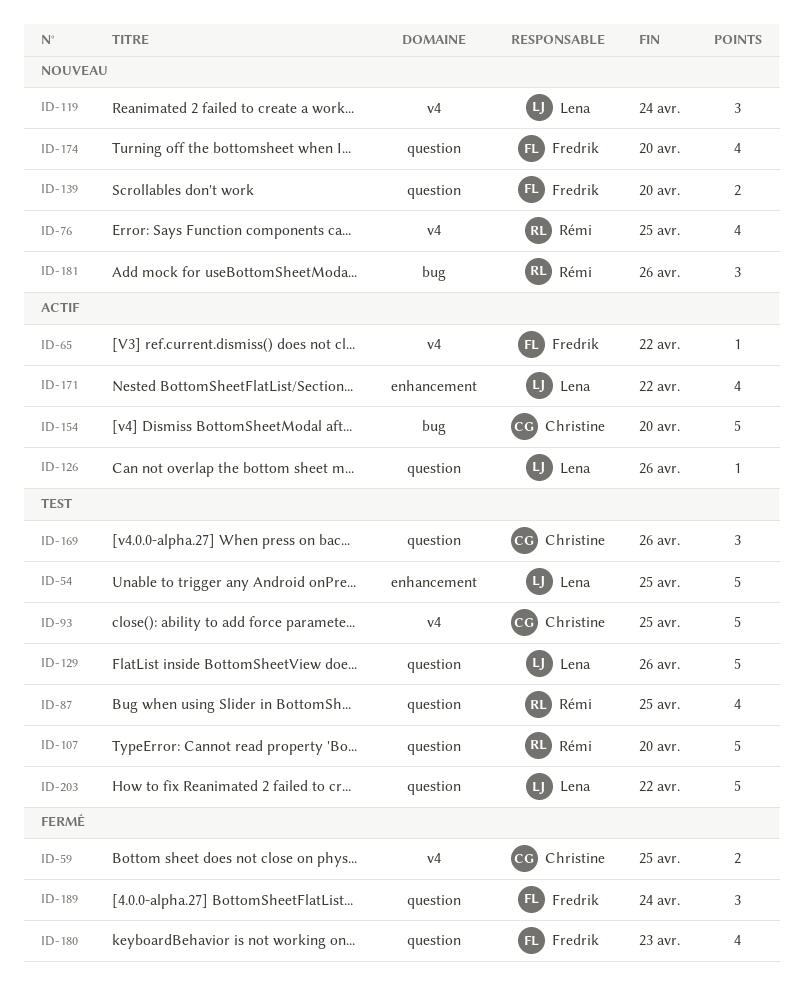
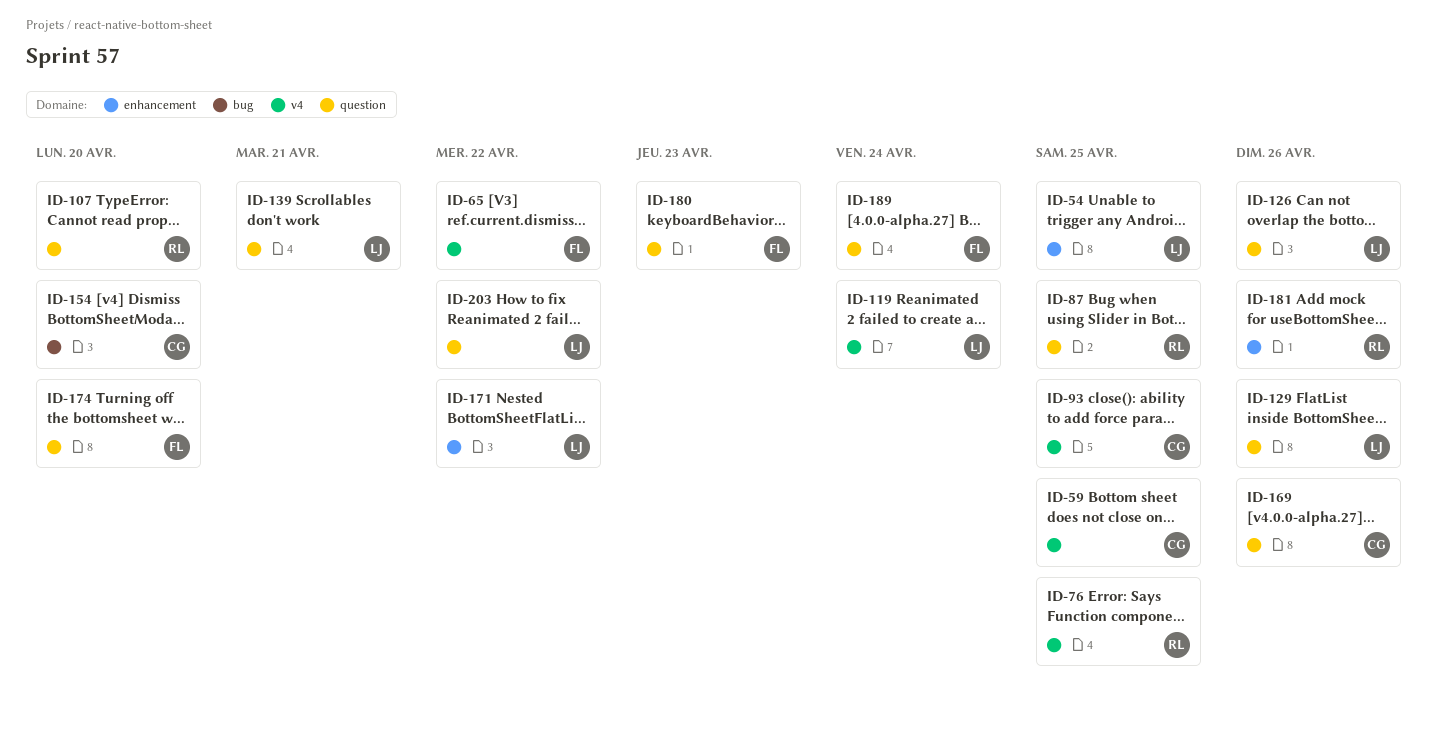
ID-139, owner: Fredrik -> Lena
ID-139, due: Apr 20 -> Apr 21
ID-181, label: bug -> enhancement

